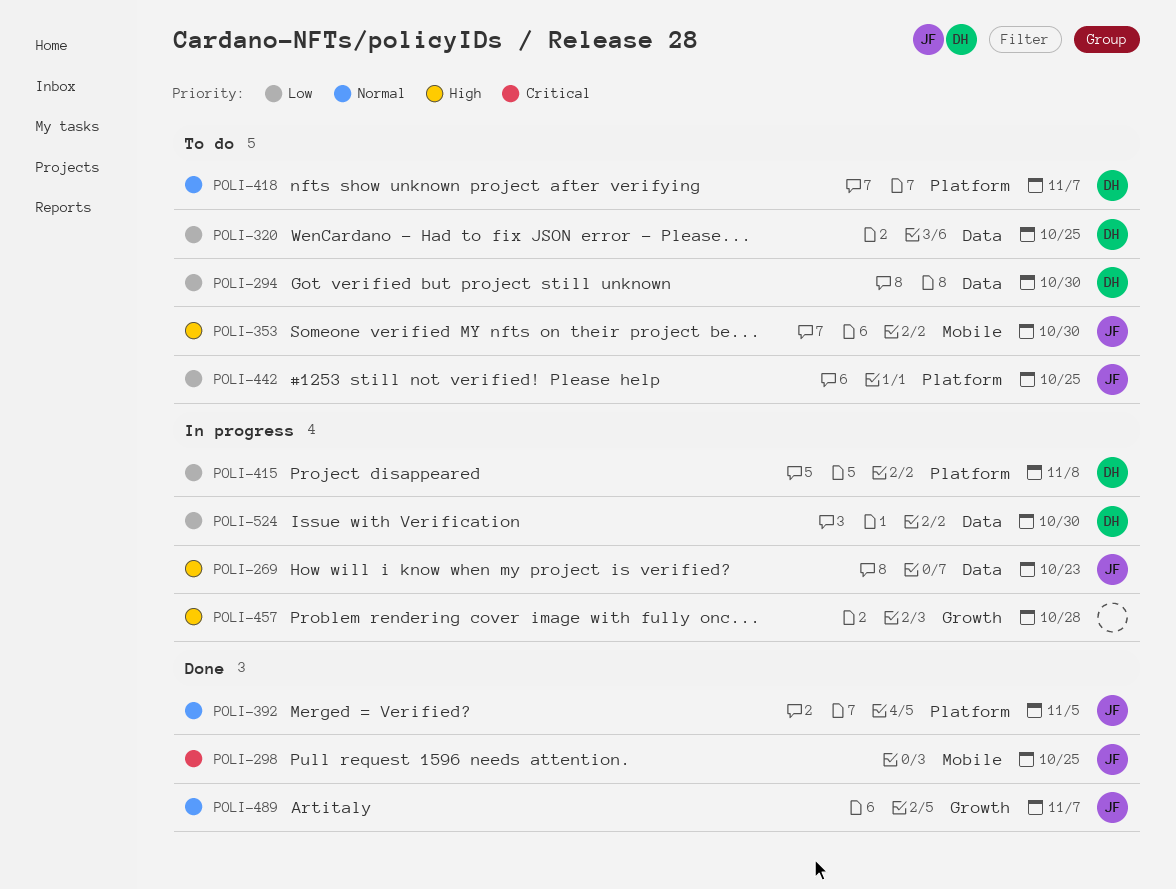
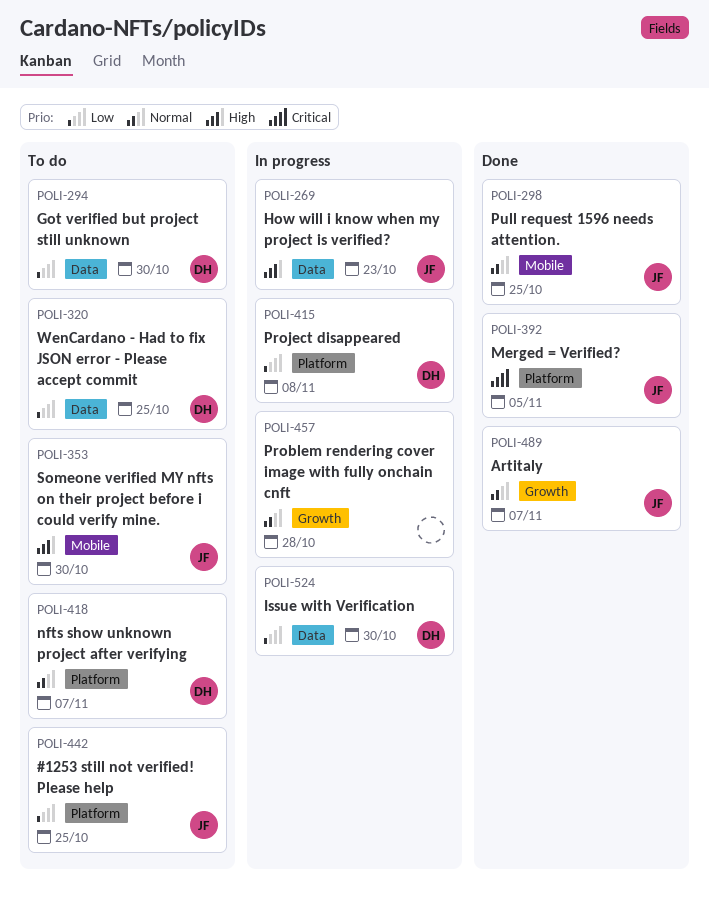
POLI-298, priority: Critical -> Normal
POLI-392, priority: Normal -> Critical
POLI-457, priority: High -> Normal

